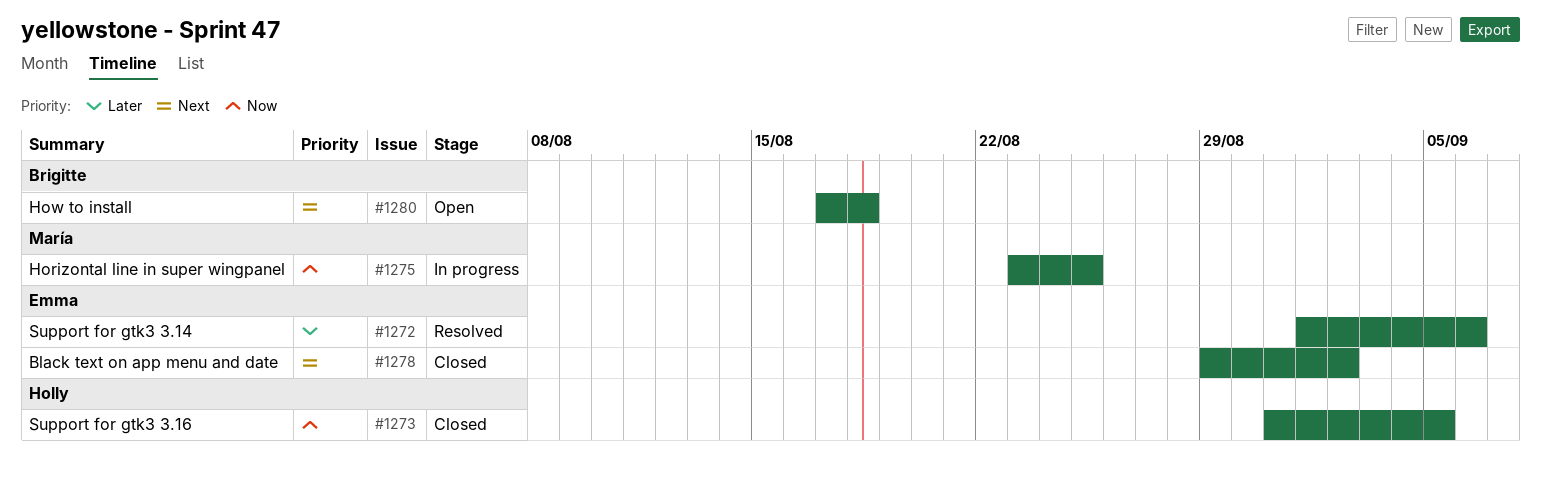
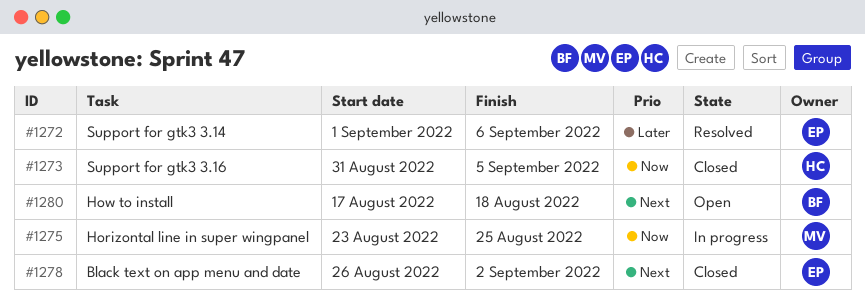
#1278, start: Aug 29 -> Aug 26

